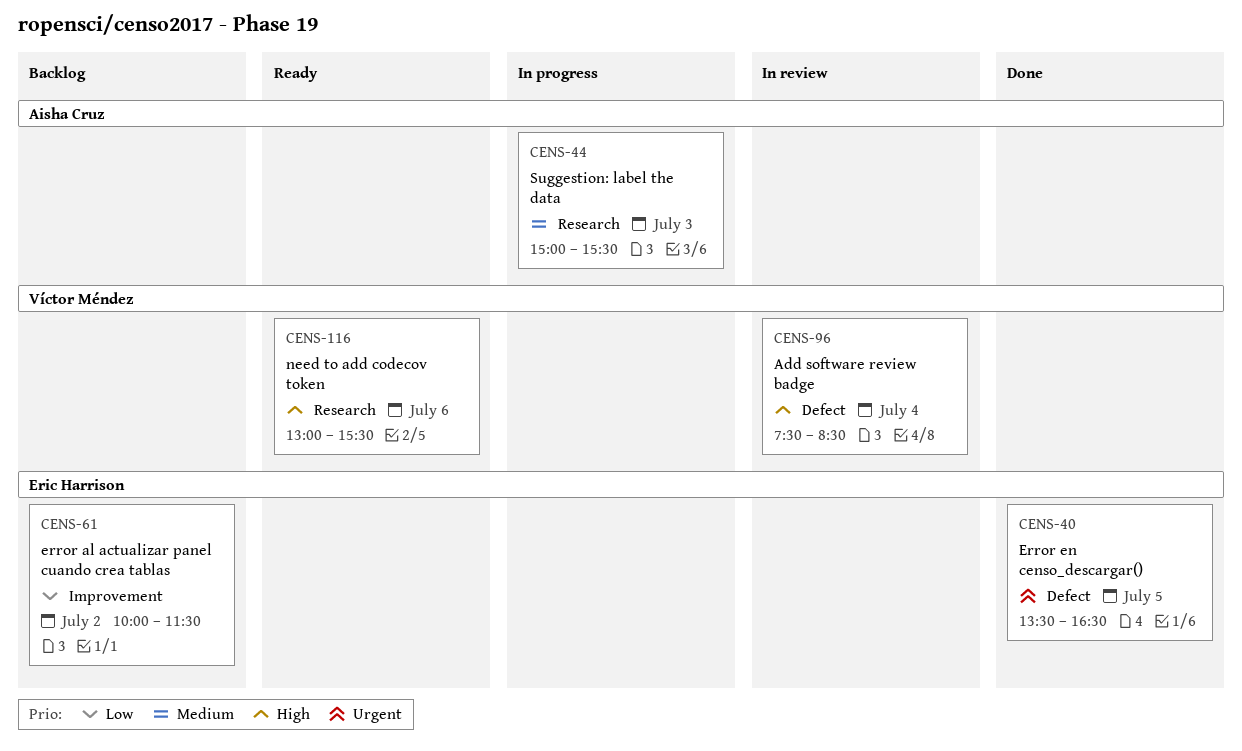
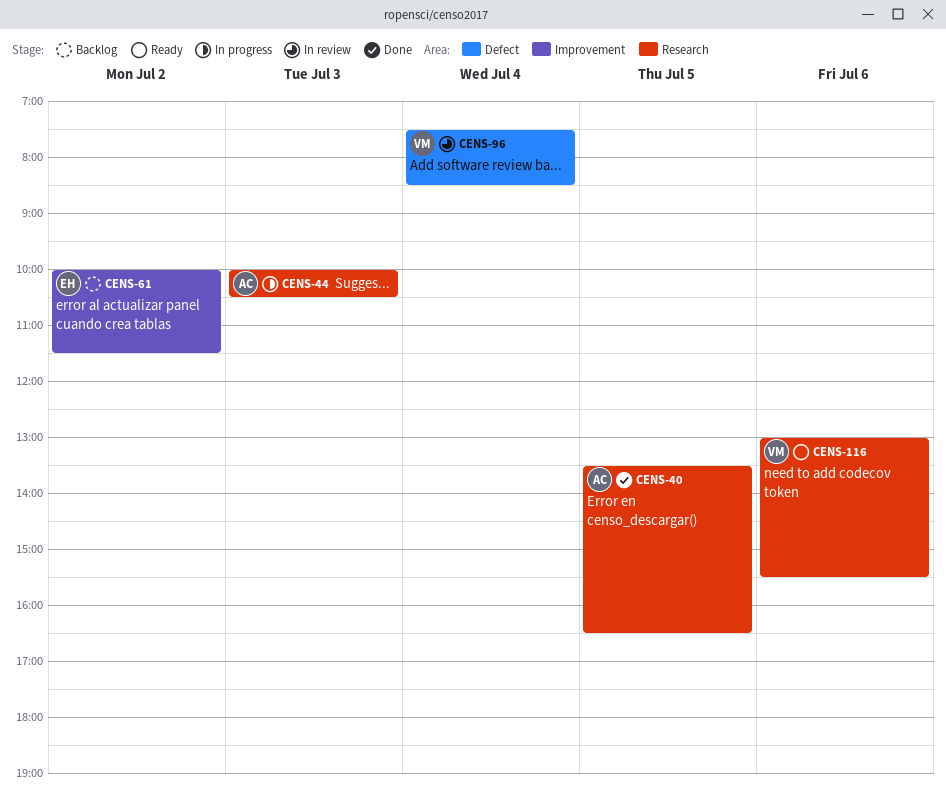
CENS-40, owner: Eric Harrison -> Aisha Cruz
CENS-40, label: Defect -> Research
CENS-44, begins: 15:00 -> 10:00
CENS-44, ends: 15:30 -> 10:30

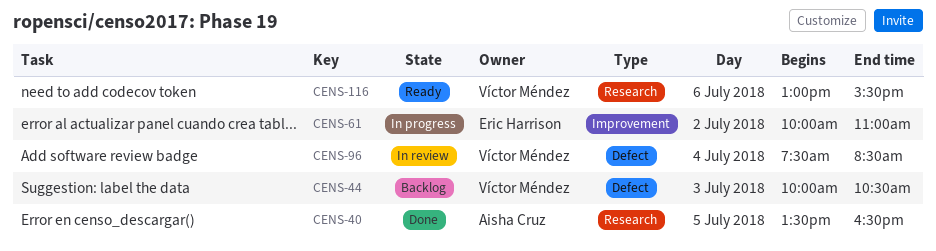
CENS-44, status: In progress -> Backlog
CENS-44, owner: Aisha Cruz -> Víctor Méndez
CENS-44, label: Research -> Defect
CENS-61, status: Backlog -> In progress
CENS-61, ends: 11:30 -> 11:00

